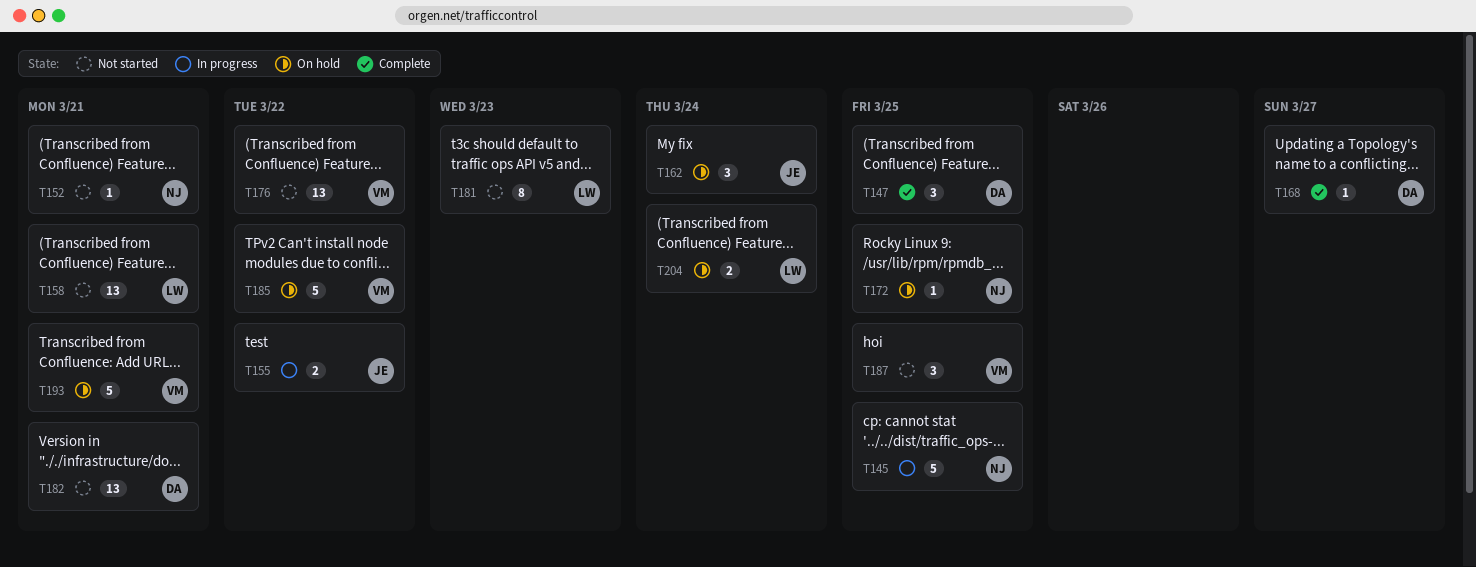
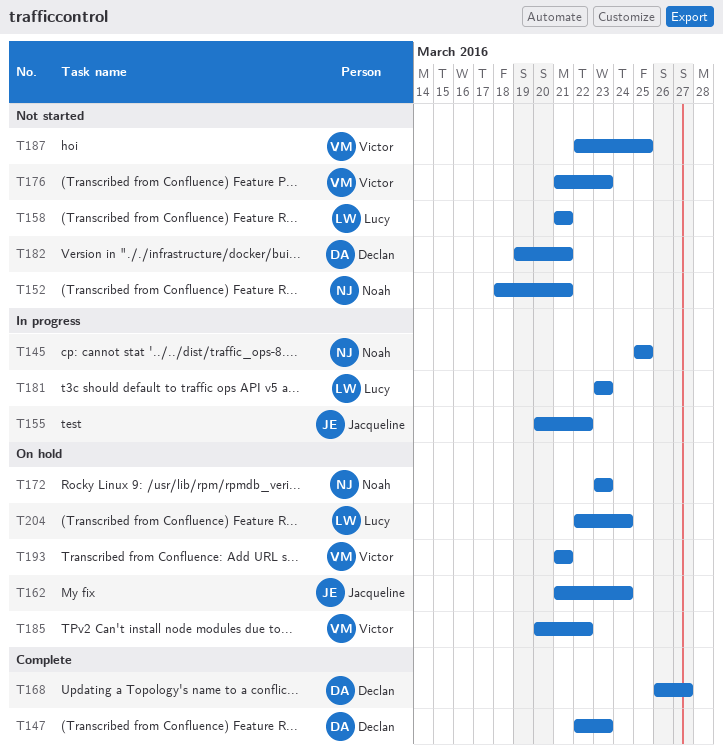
T147, due: Mar 25 -> Mar 23
T172, due: Mar 25 -> Mar 23
T176, due: Mar 22 -> Mar 23
T181, status: Not started -> In progress

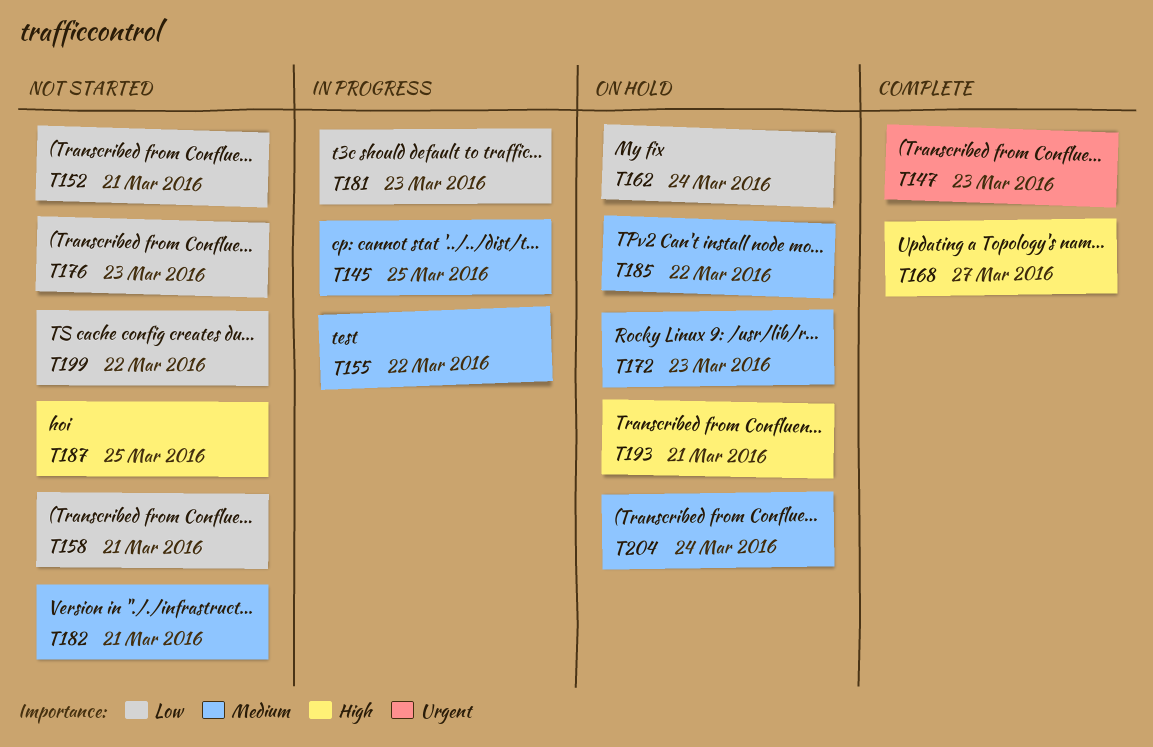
T199: none -> present

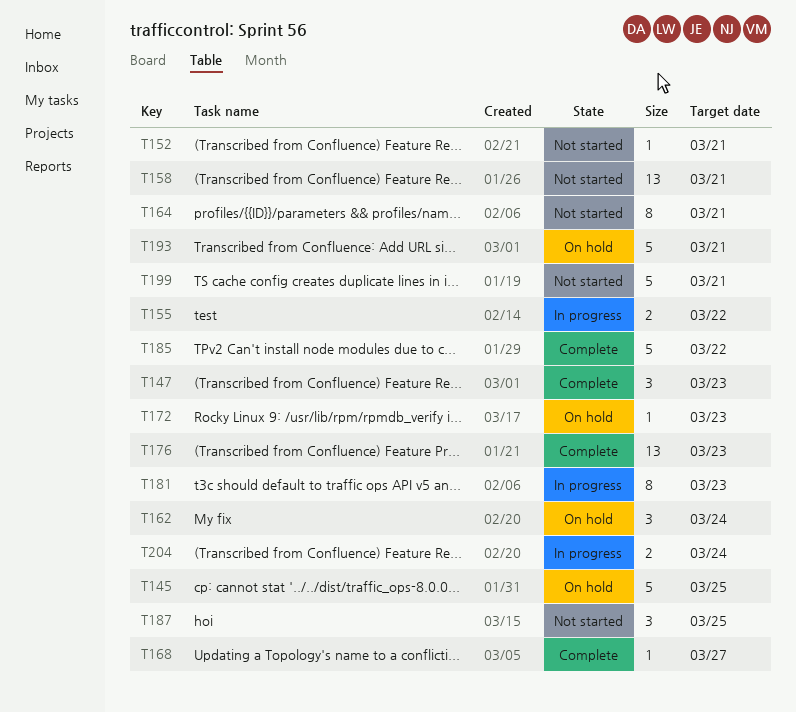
T145, status: In progress -> On hold
T164: none -> present
T176, status: Not started -> Complete
T182: present -> none
T185, status: On hold -> Complete
T199, due: Mar 22 -> Mar 21
T204, status: On hold -> In progress

